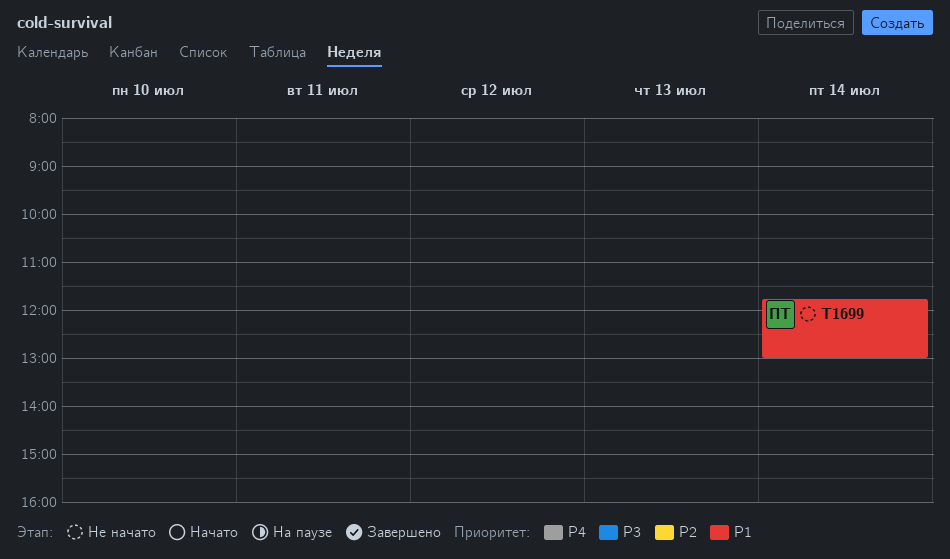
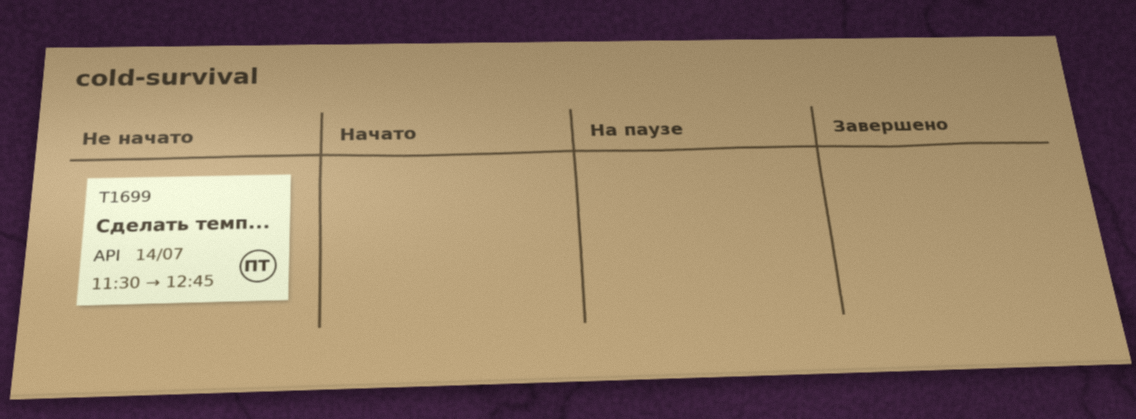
T1699, begins: 11:45 -> 11:30
T1699, ends: 13:00 -> 12:45

